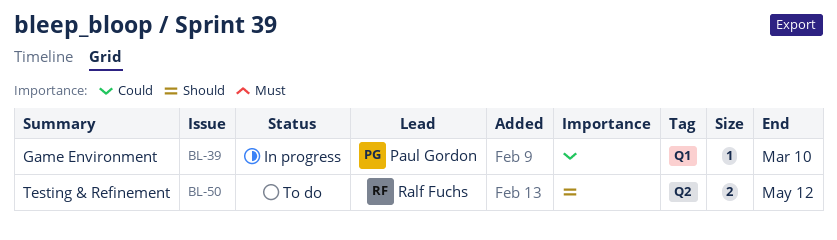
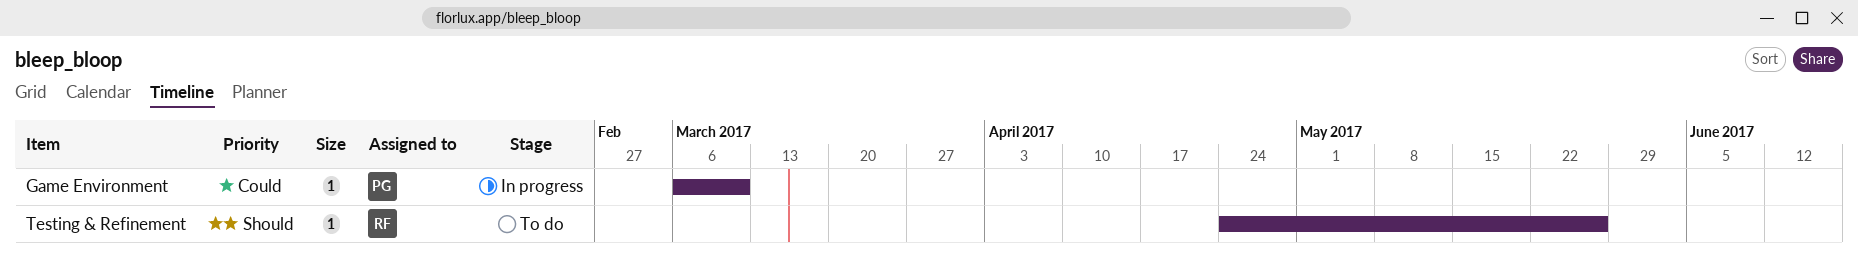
Testing & Refinement, estimate: 2 -> 1
Testing & Refinement, due: May 12 -> May 26

